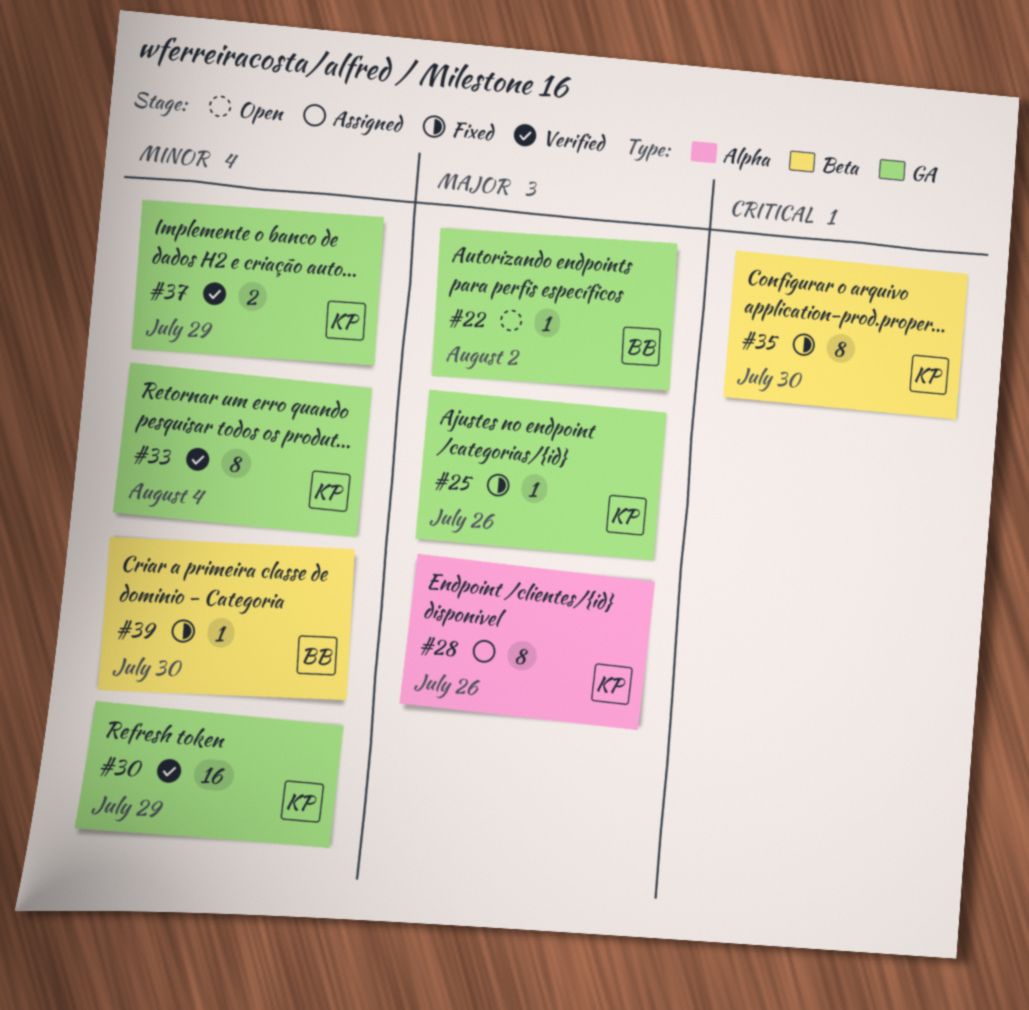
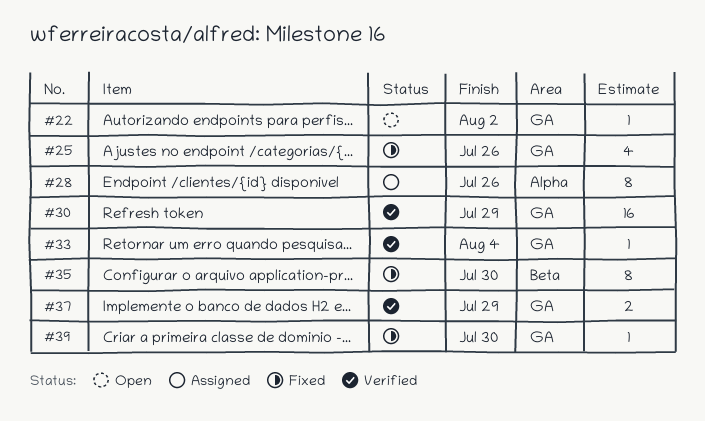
#25, estimate: 1 -> 4
#33, estimate: 8 -> 1
#39, label: Beta -> GA

